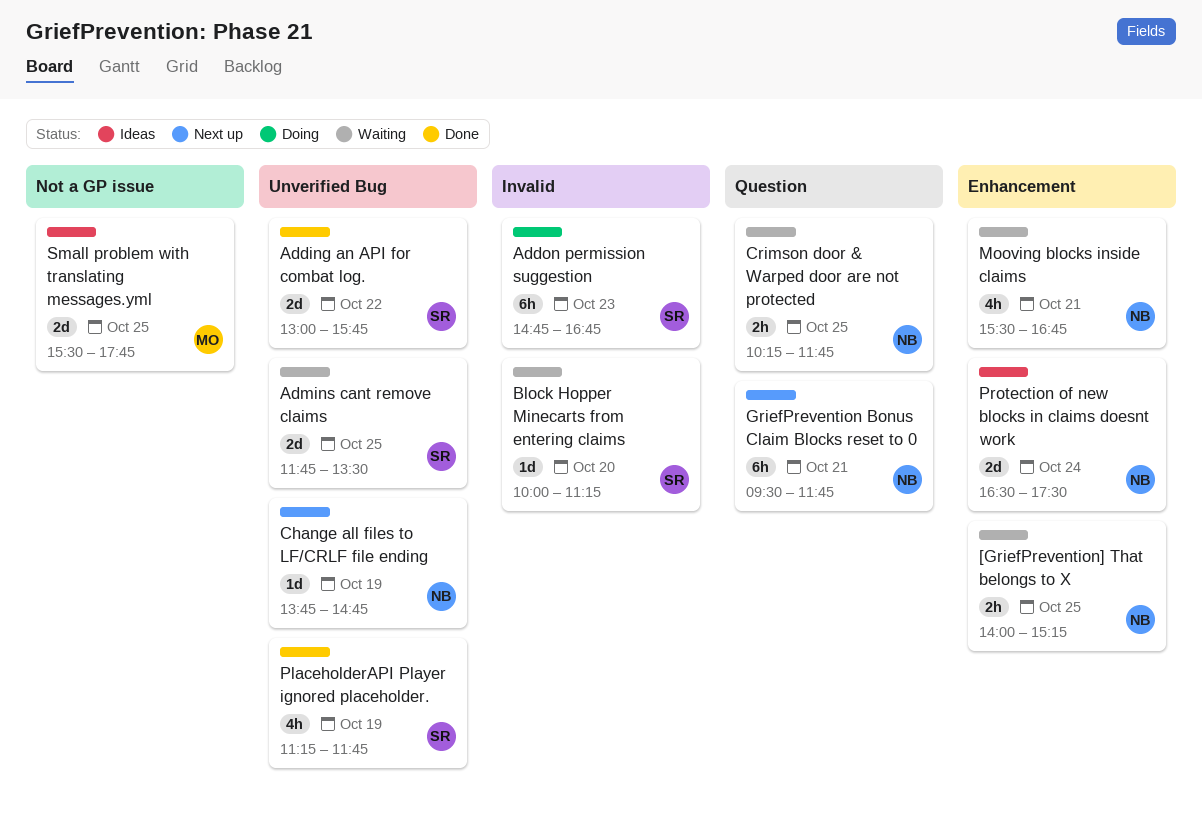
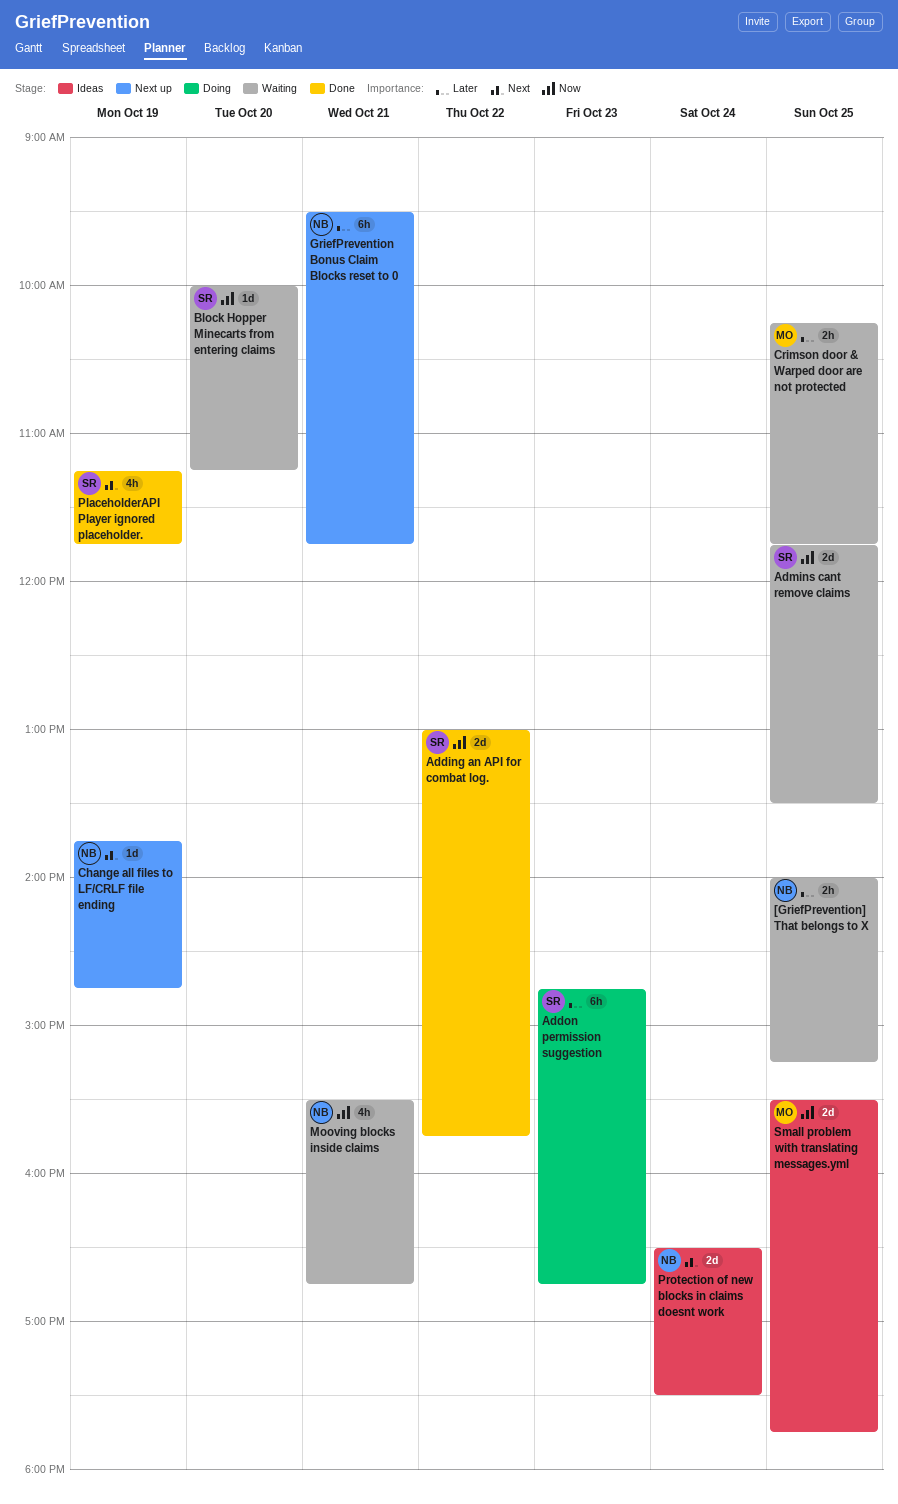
Crimson door & Warped door are not protected, owner: NB -> MO

